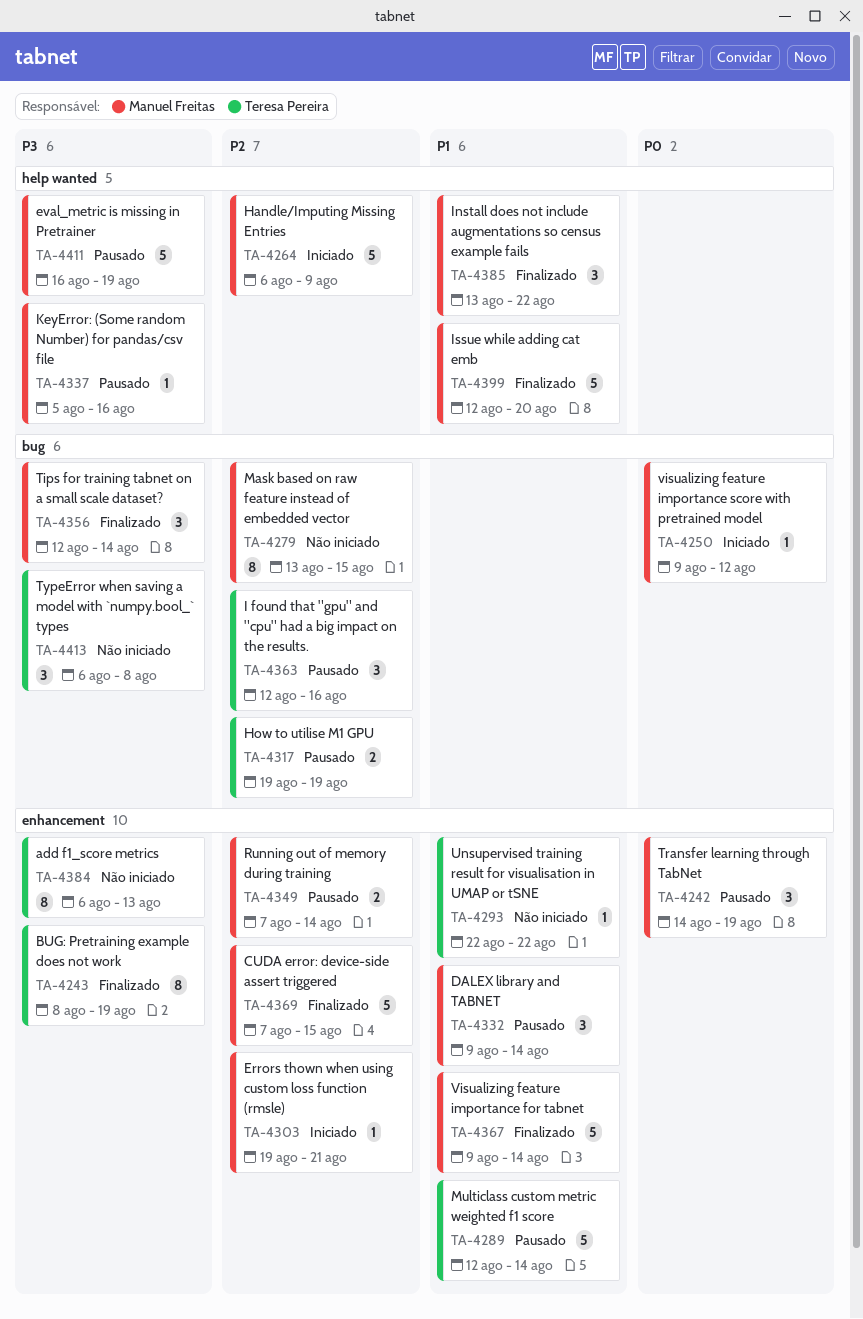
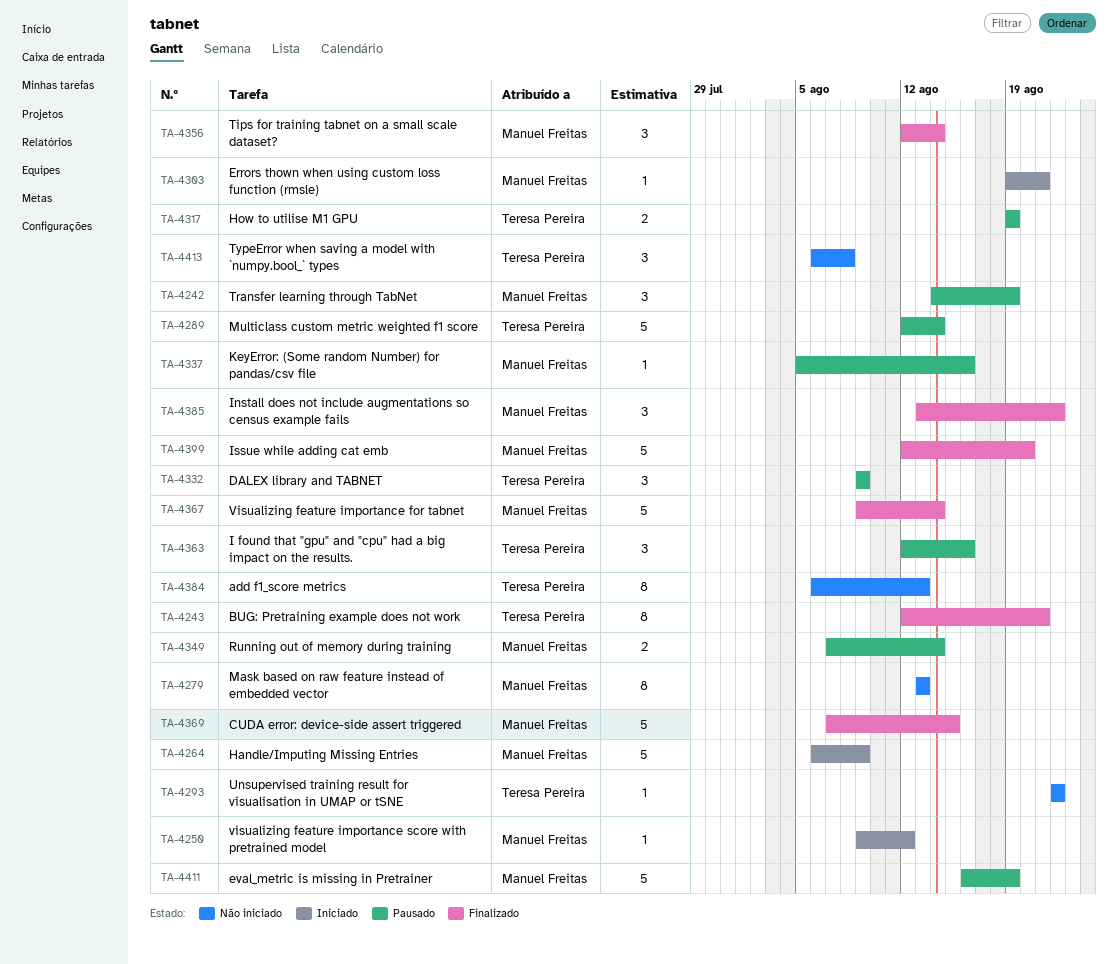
TA-4243, start: Aug 8 -> Aug 12
TA-4243, due: Aug 19 -> Aug 21
TA-4279, due: Aug 15 -> Aug 13
TA-4332, owner: Manuel Freitas -> Teresa Pereira
TA-4332, due: Aug 14 -> Aug 9

